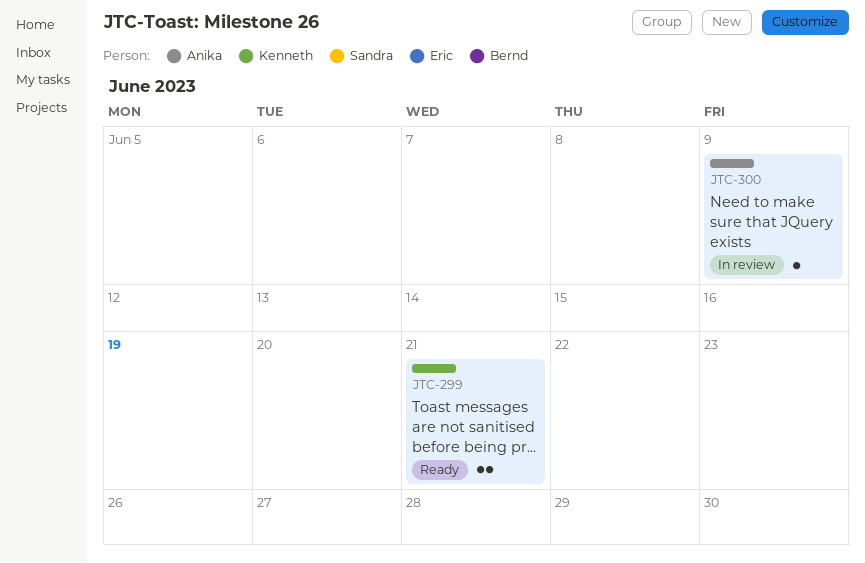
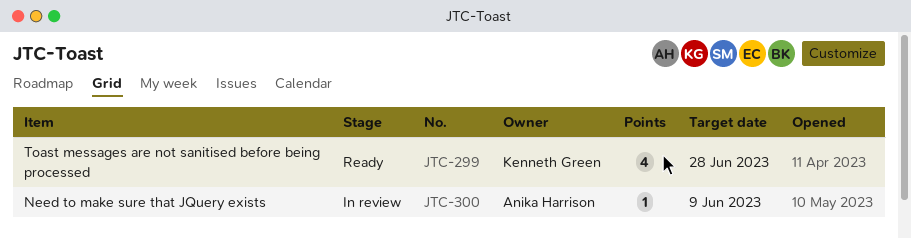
JTC-299, estimate: 2 -> 4
JTC-299, due: Jun 21 -> Jun 28

